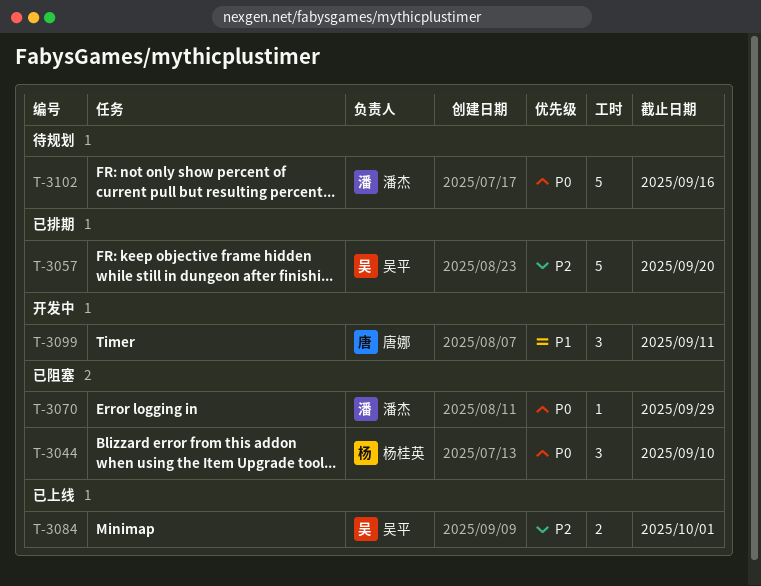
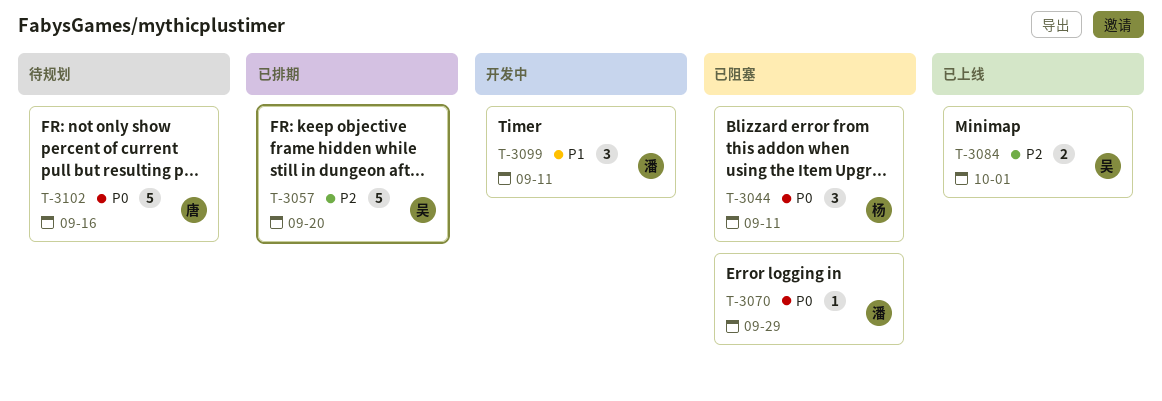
T-3044, due: Sep 10 -> Sep 11
T-3099, owner: 唐娜 -> 潘杰
T-3102, owner: 潘杰 -> 唐娜

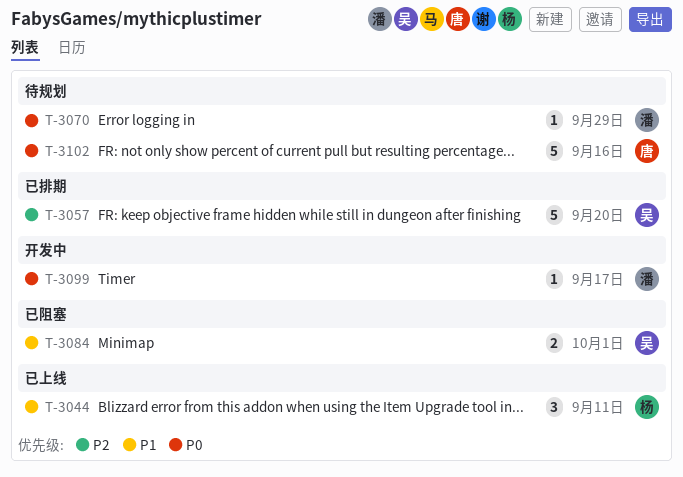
T-3044, status: 已阻塞 -> 已上线
T-3044, priority: P0 -> P1
T-3070, status: 已阻塞 -> 待规划
T-3084, status: 已上线 -> 已阻塞
T-3084, priority: P2 -> P1
T-3099, priority: P1 -> P0
T-3099, estimate: 3 -> 1
T-3099, due: Sep 11 -> Sep 17

